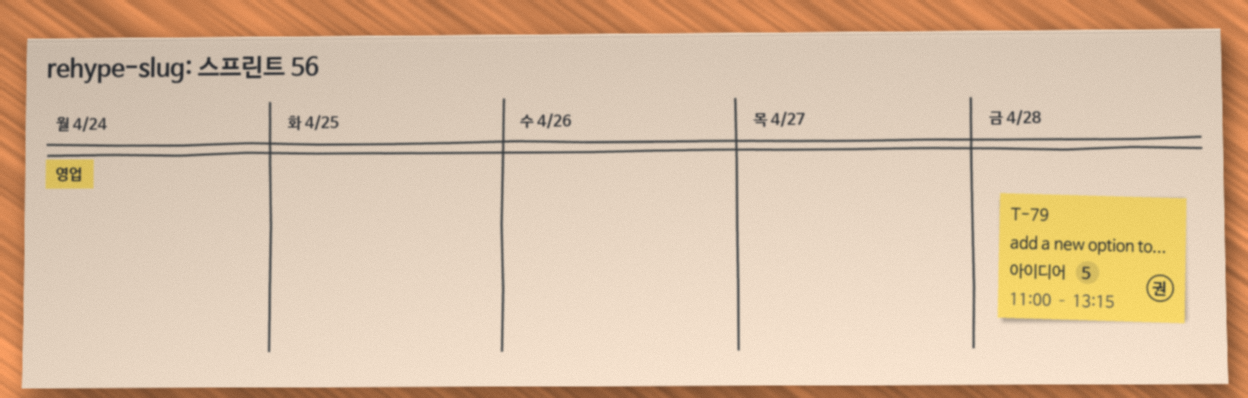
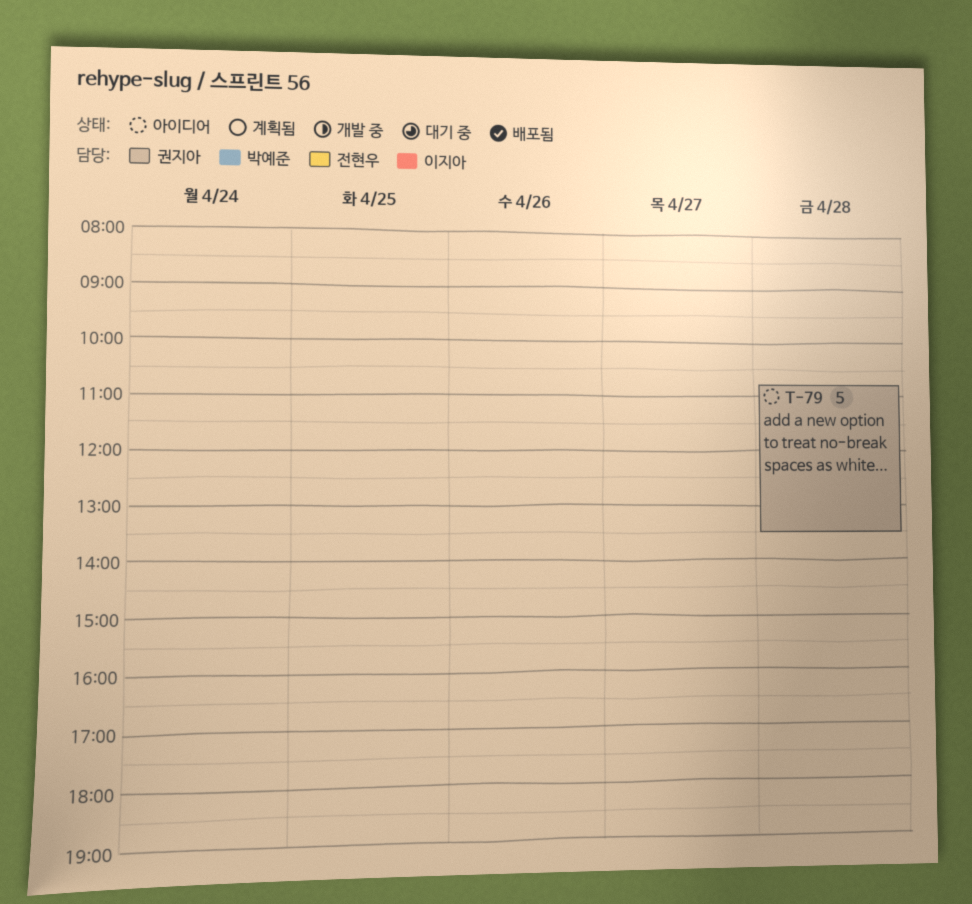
T-79, begins: 11:00 -> 10:45
T-79, ends: 13:15 -> 13:30

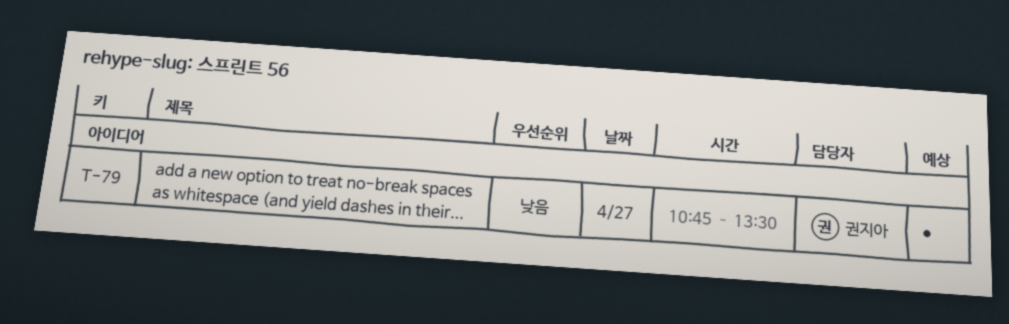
T-79, estimate: 5 -> 1
T-79, day: Apr 28 -> Apr 27

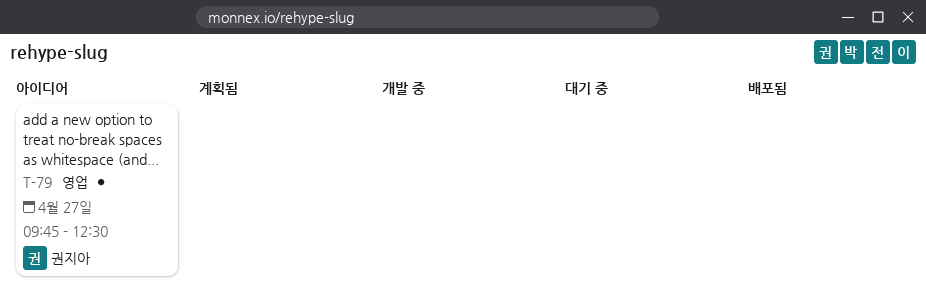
T-79, begins: 10:45 -> 09:45
T-79, ends: 13:30 -> 12:30

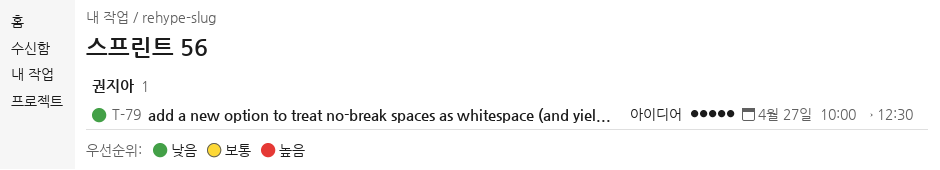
T-79, estimate: 1 -> 5
T-79, begins: 09:45 -> 10:00

